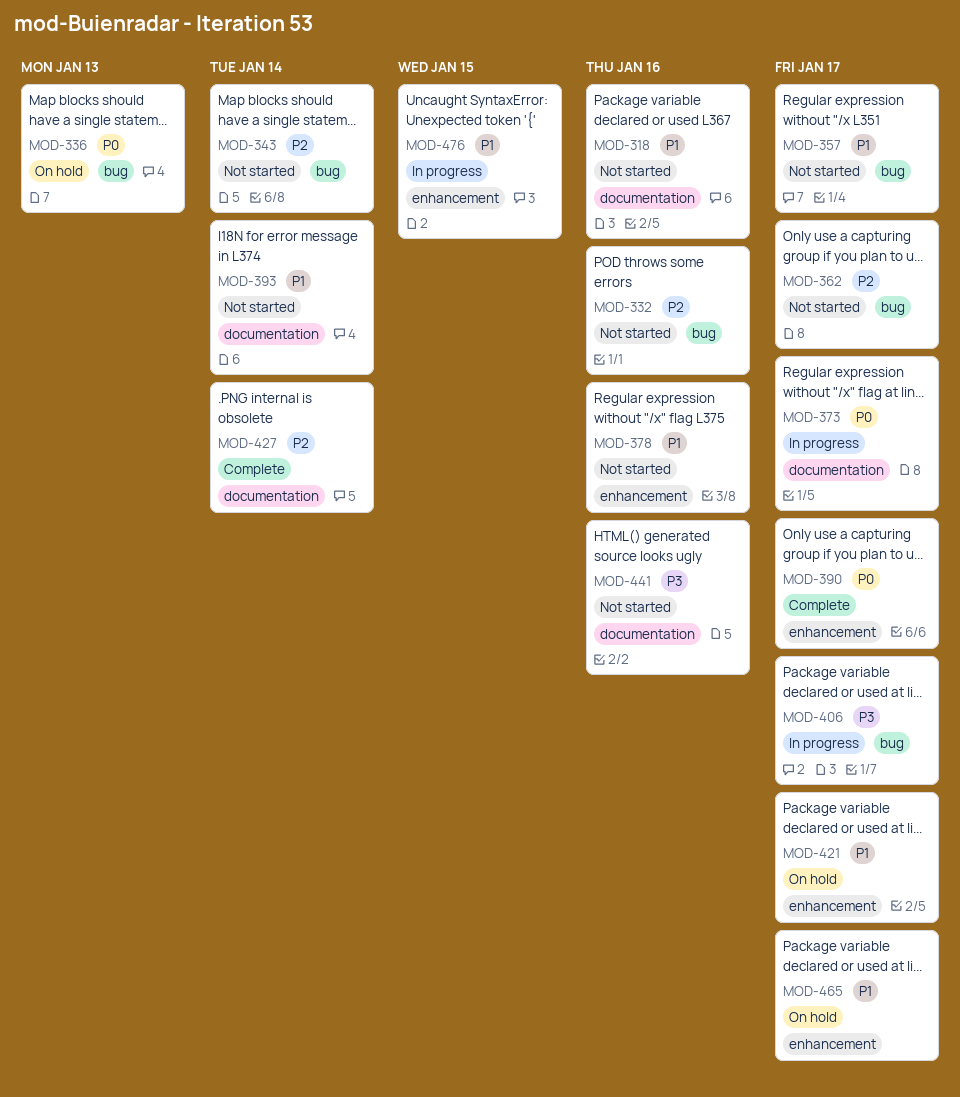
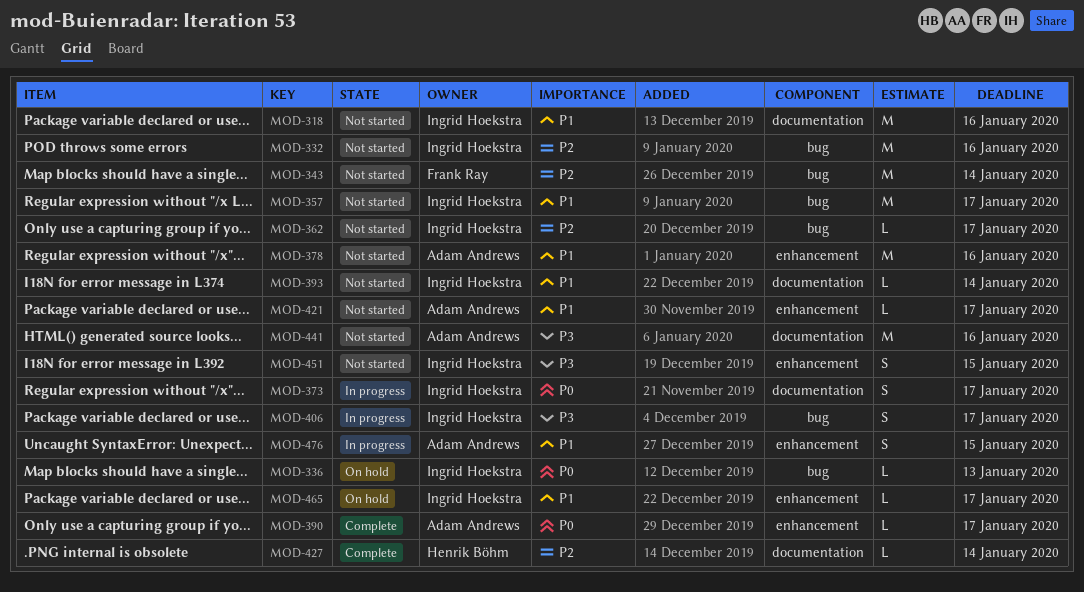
MOD-421, status: On hold -> Not started
MOD-451: none -> present

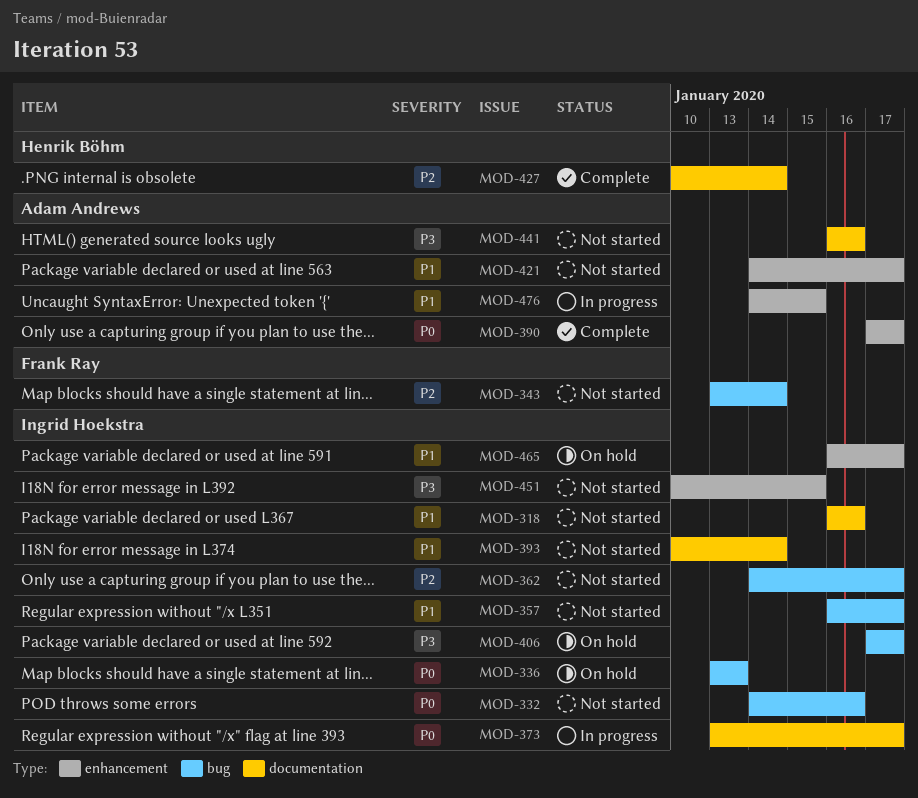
MOD-332, priority: P2 -> P0
MOD-378: present -> none
MOD-406, status: In progress -> On hold

